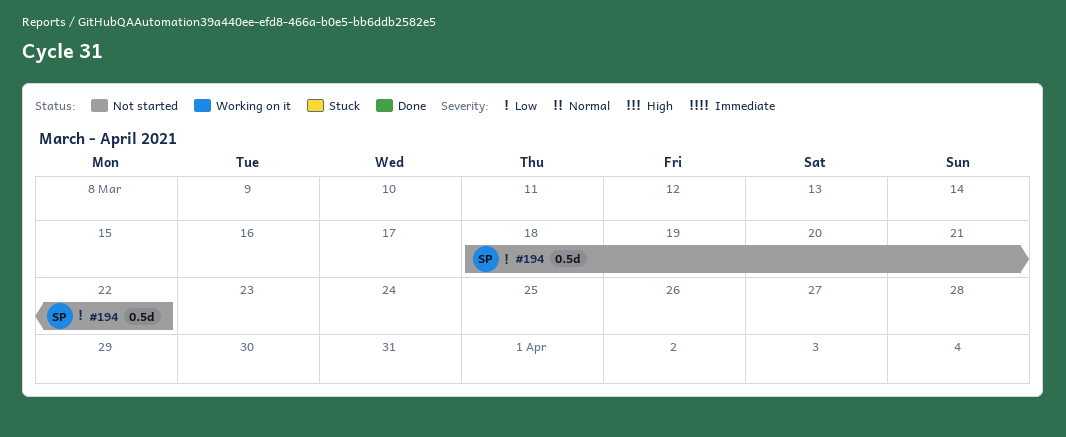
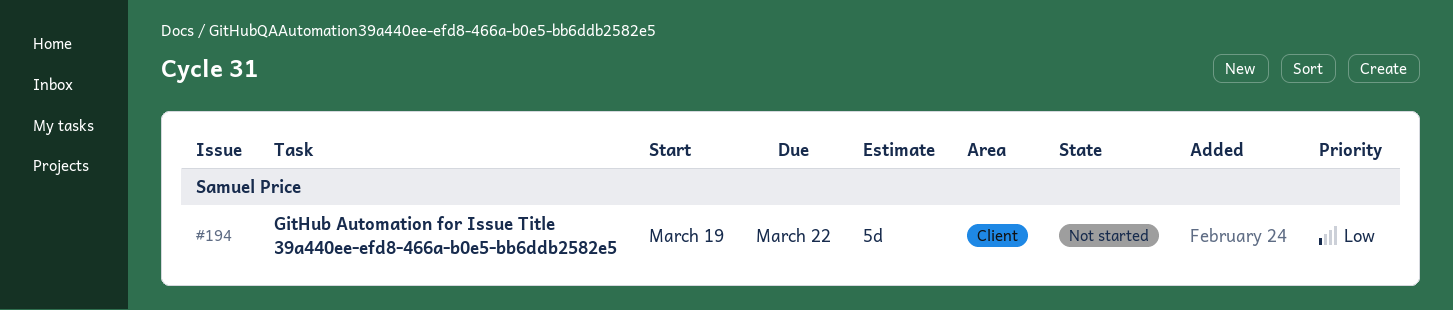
#194, estimate: 0.5d -> 5d
#194, start: Mar 18 -> Mar 19

